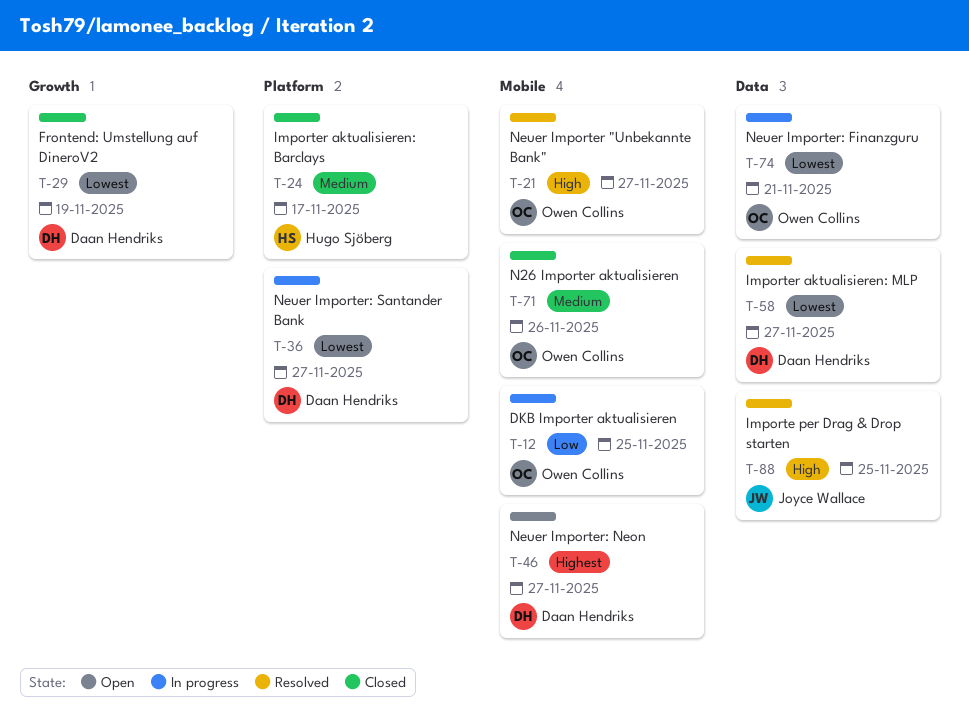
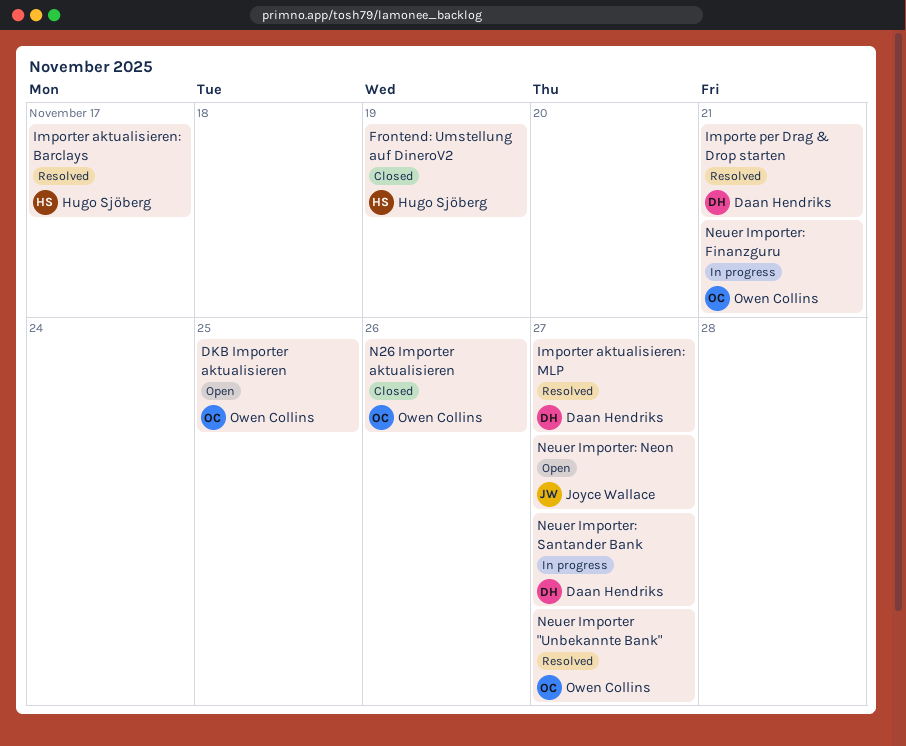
DKB Importer aktualisieren, status: In progress -> Open
Frontend: Umstellung auf DineroV2, owner: Daan Hendriks -> Hugo Sjöberg
Importe per Drag & Drop starten, owner: Joyce Wallace -> Daan Hendriks
Importe per Drag & Drop starten, due: Nov 25 -> Nov 21
Importer aktualisieren: Barclays, status: Closed -> Resolved
Neuer Importer: Neon, owner: Daan Hendriks -> Joyce Wallace

